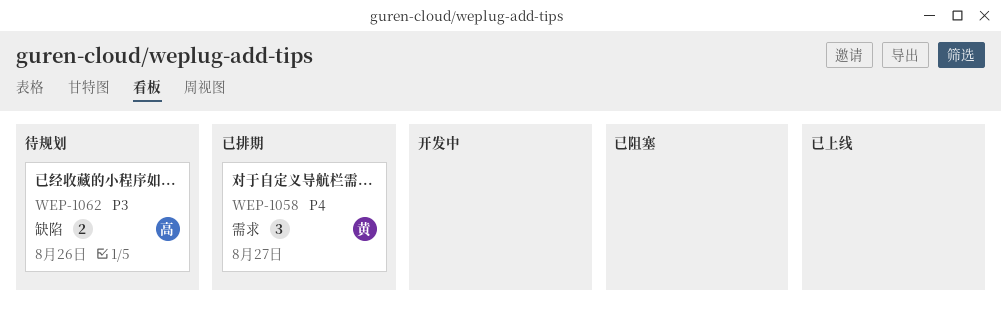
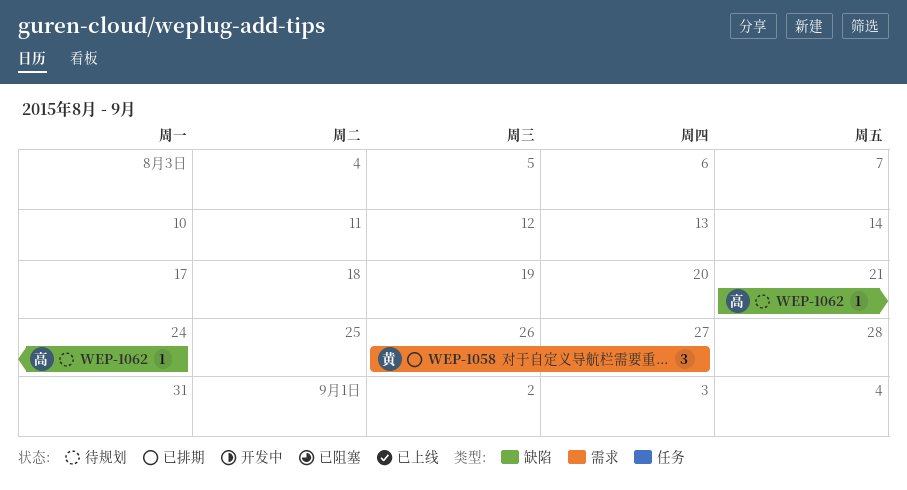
WEP-1062, estimate: 2 -> 1
WEP-1062, due: Aug 26 -> Aug 24

